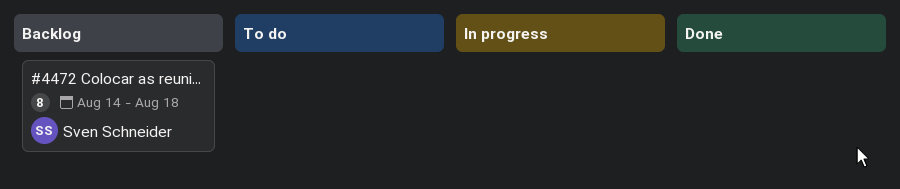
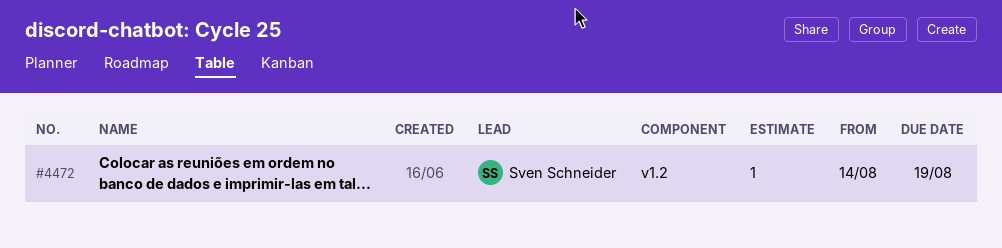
#4472, estimate: 8 -> 1
#4472, due: Aug 18 -> Aug 19

